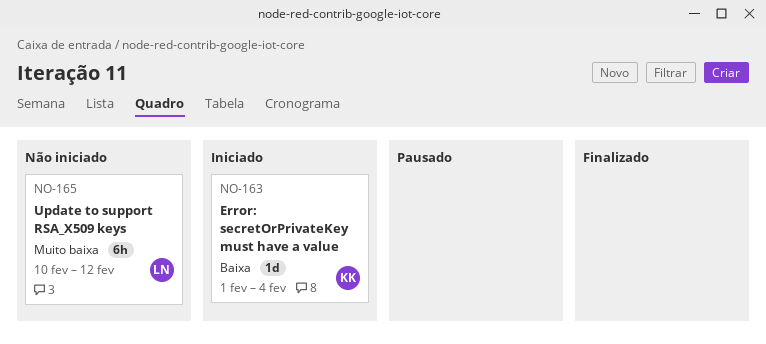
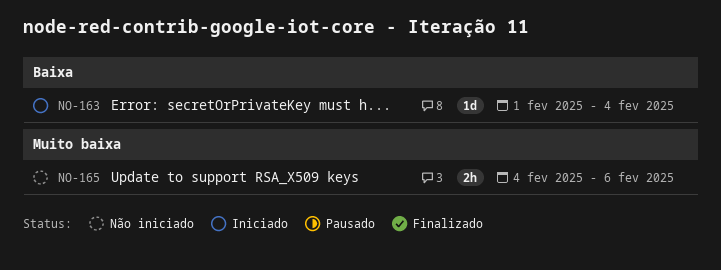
NO-165, estimate: 6h -> 2h
NO-165, start: Feb 10 -> Feb 4
NO-165, due: Feb 12 -> Feb 6

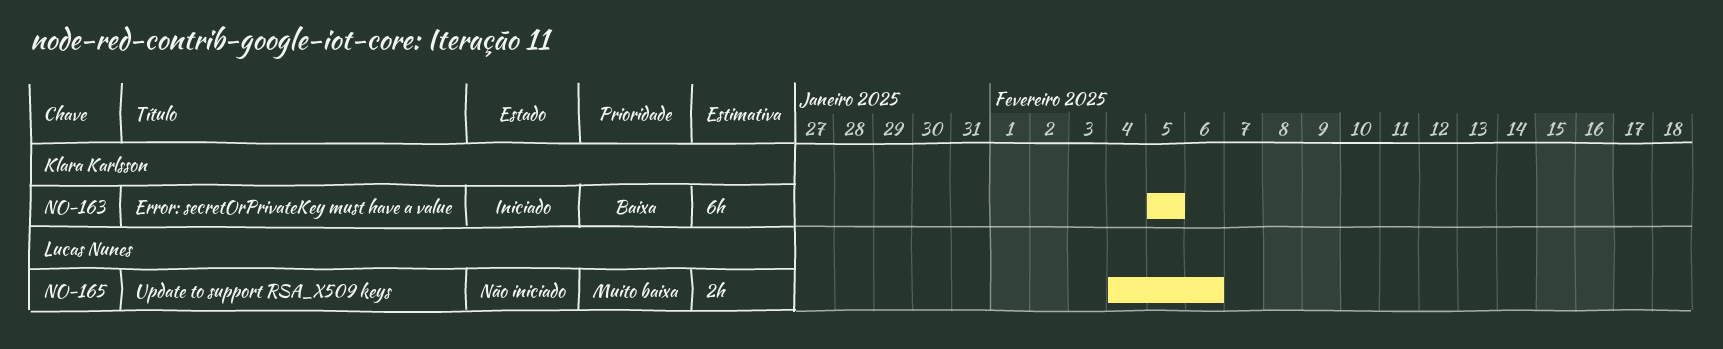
NO-163, estimate: 1d -> 6h
NO-163, start: Feb 1 -> Feb 5
NO-163, due: Feb 4 -> Feb 5

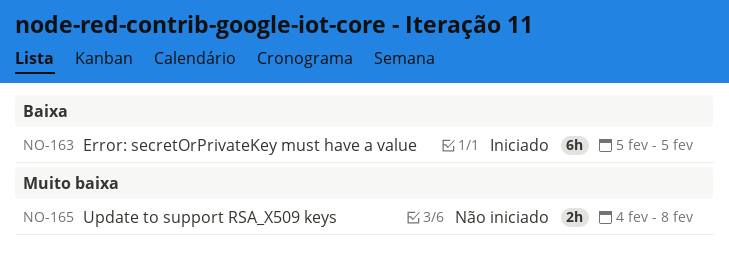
NO-165, due: Feb 6 -> Feb 8

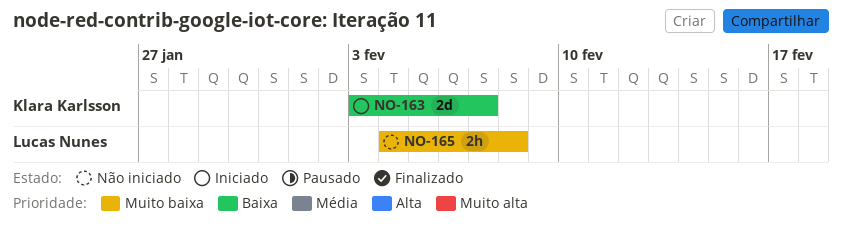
NO-163, estimate: 6h -> 2d
NO-163, start: Feb 5 -> Feb 3
NO-163, due: Feb 5 -> Feb 7

